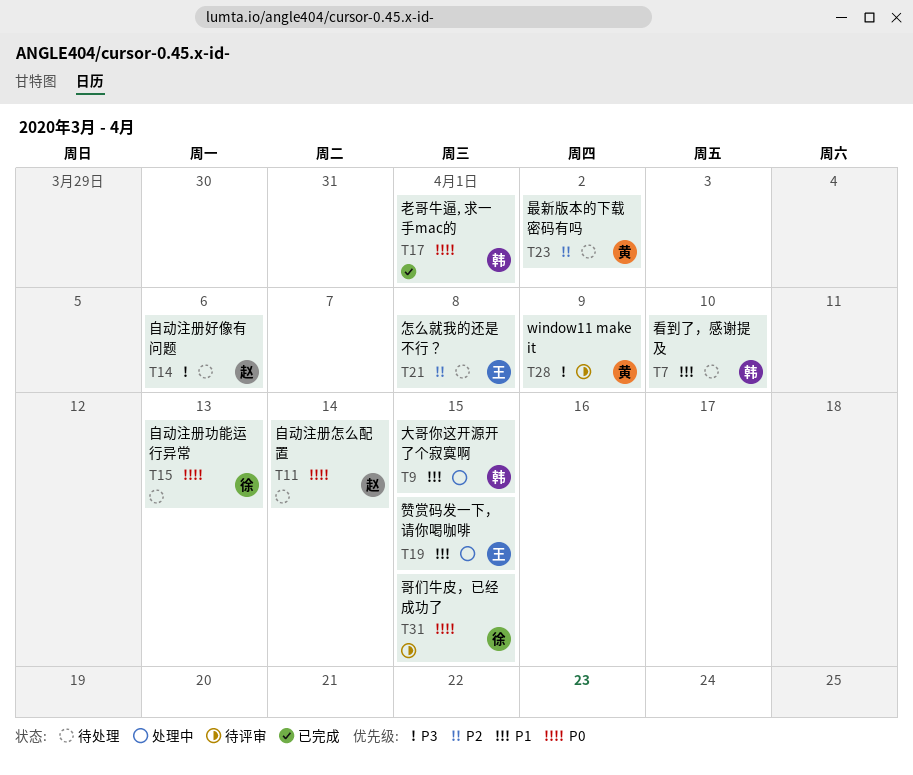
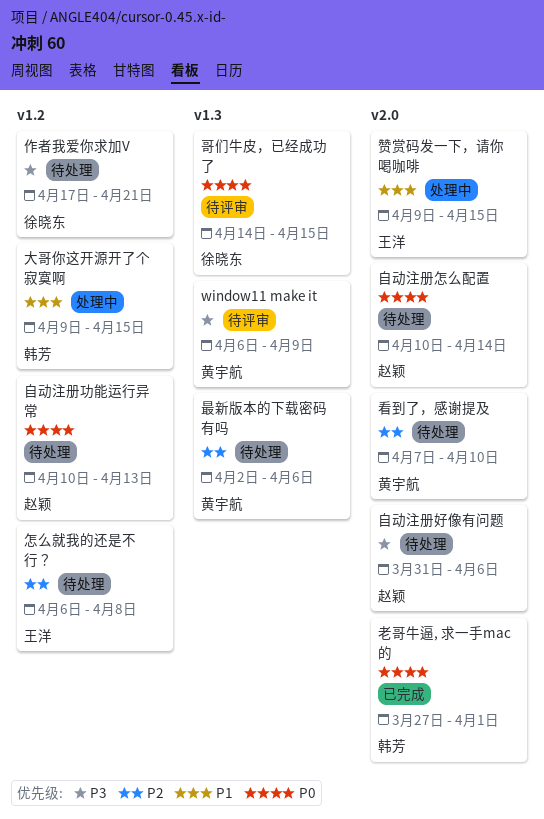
作者我爱你求加V: none -> present
最新版本的下载密码有吗, due: Apr 2 -> Apr 6
看到了，感谢提及, owner: 韩芳 -> 黄宇航
看到了，感谢提及, priority: P1 -> P2
自动注册功能运行异常, owner: 徐晓东 -> 赵颖

